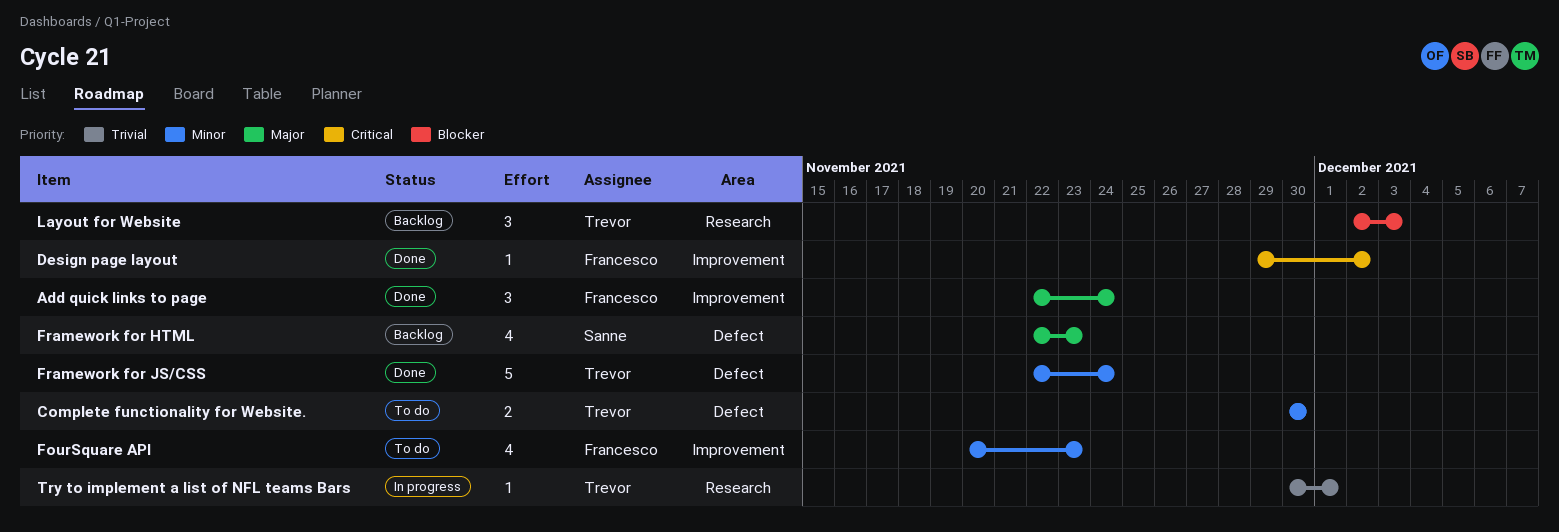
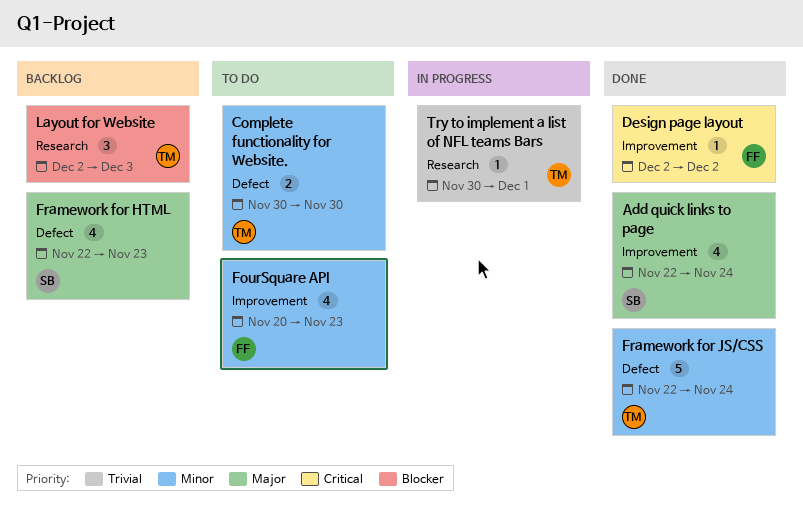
Add quick links to page, owner: Francesco -> Sanne
Add quick links to page, estimate: 3 -> 4
Design page layout, start: Nov 29 -> Dec 2

